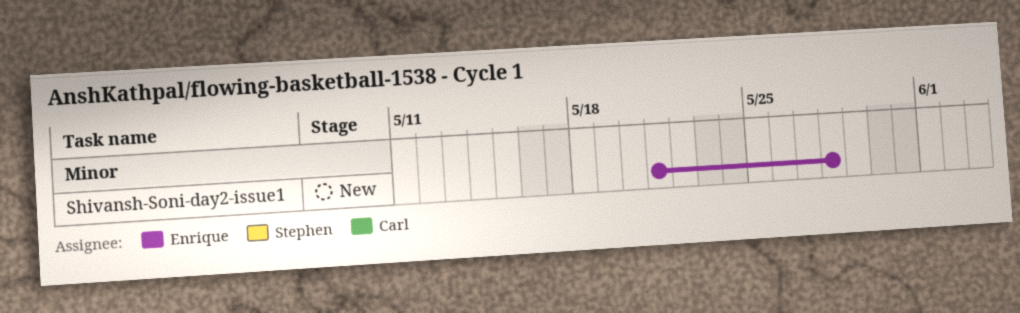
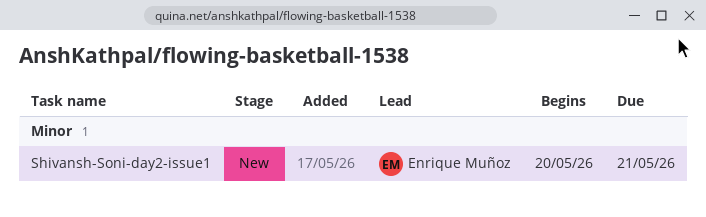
Shivansh-Soni-day2-issue1, start: May 21 -> May 20
Shivansh-Soni-day2-issue1, due: May 28 -> May 21

